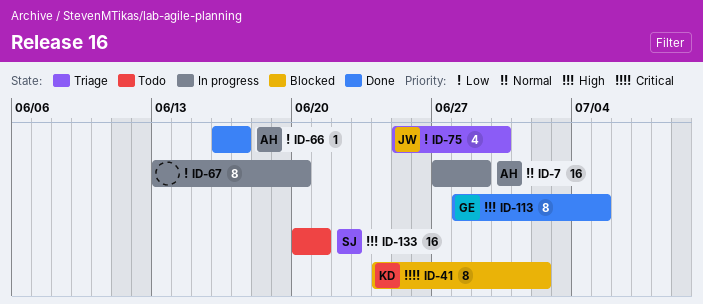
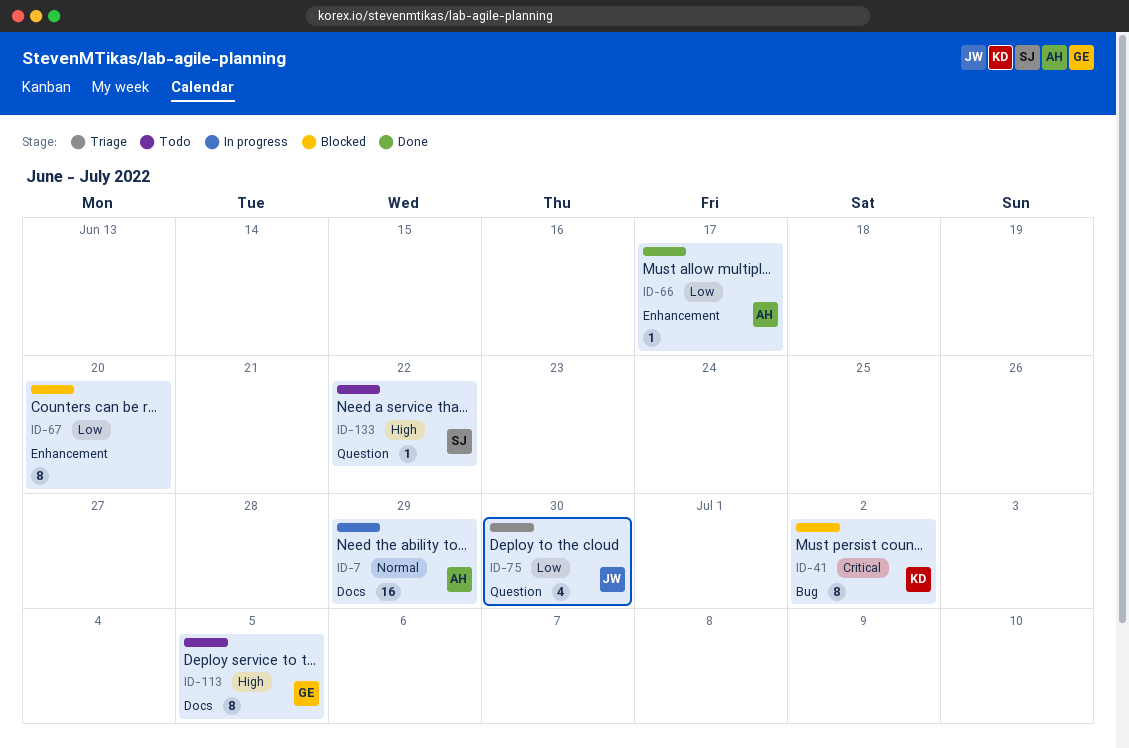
ID-67, status: In progress -> Blocked
ID-113, status: Done -> Todo
ID-133, estimate: 16 -> 1
ID-133, due: Jun 21 -> Jun 22

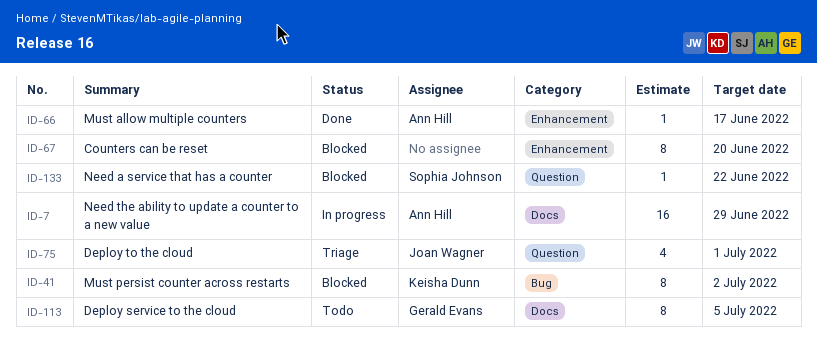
ID-75, due: Jun 30 -> Jul 1
ID-133, status: Todo -> Blocked

